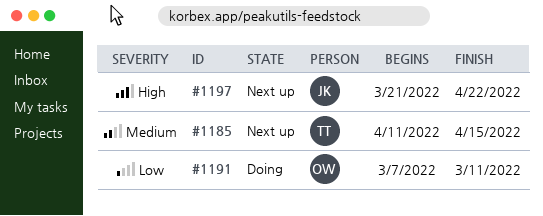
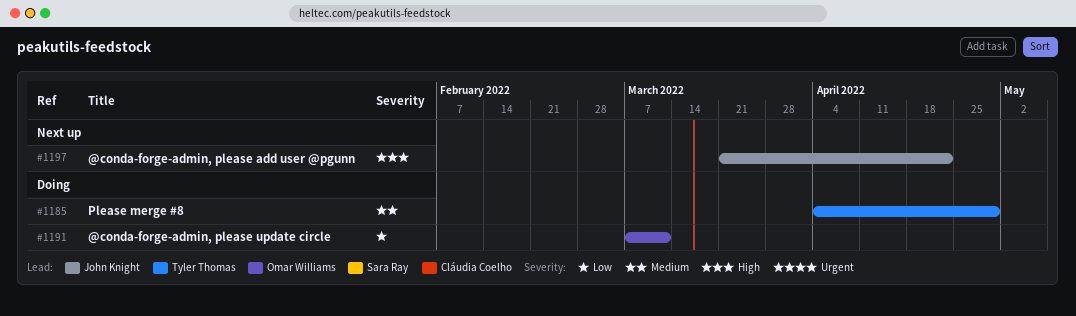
#1185, status: Next up -> Doing
#1185, start: Apr 11 -> Apr 4
#1185, due: Apr 15 -> Apr 29

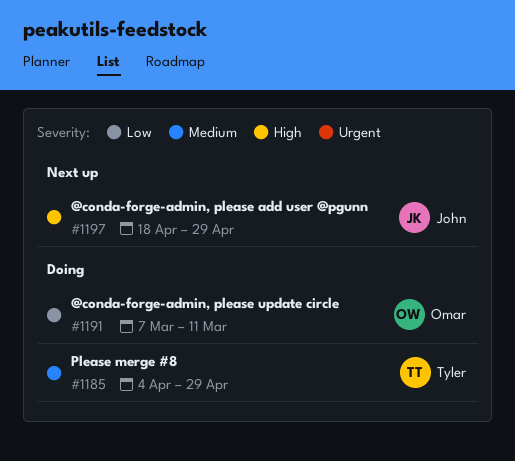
#1197, start: Mar 21 -> Apr 18
#1197, due: Apr 22 -> Apr 29

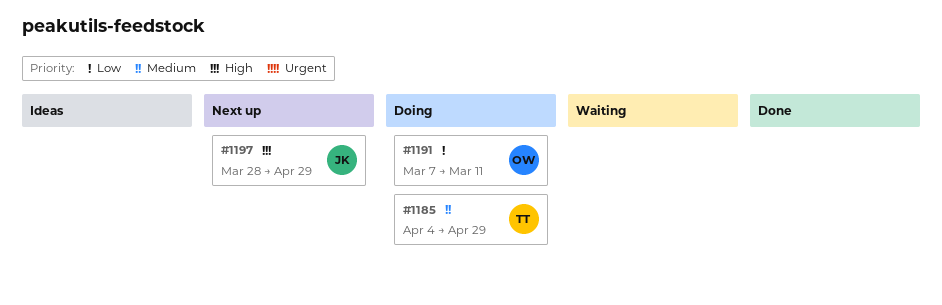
#1197, start: Apr 18 -> Mar 28

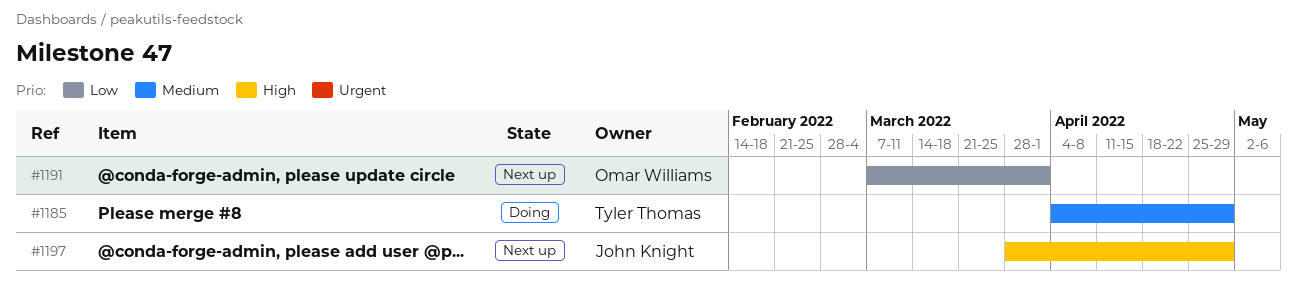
#1191, status: Doing -> Next up
#1191, due: Mar 11 -> Apr 1

